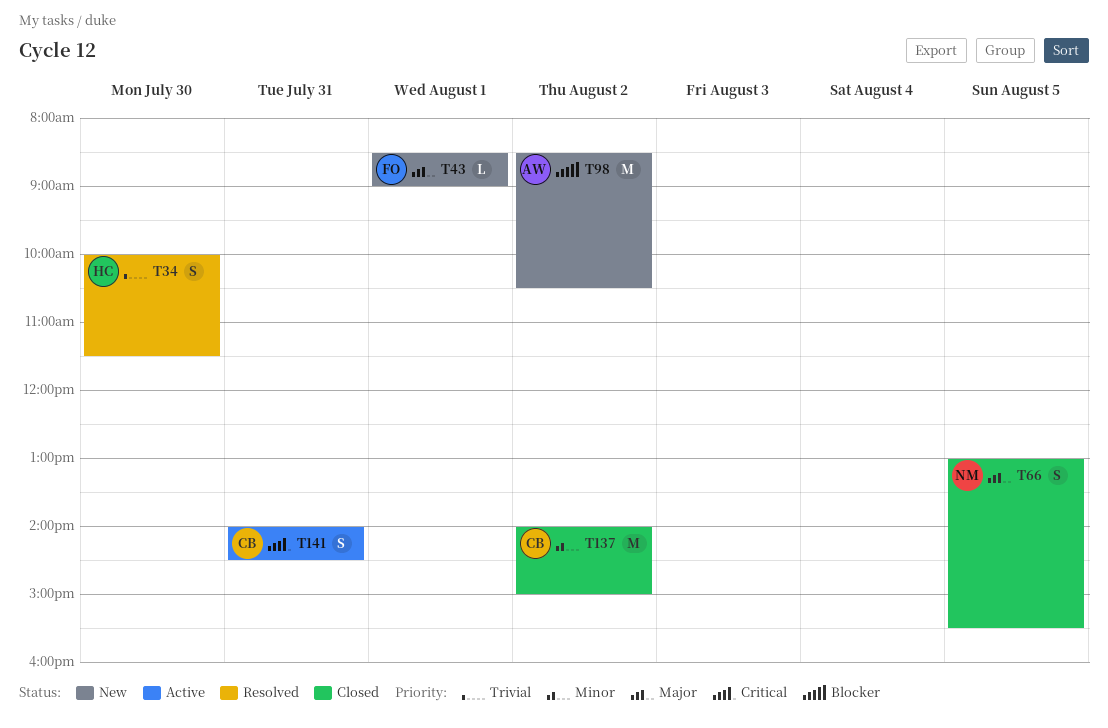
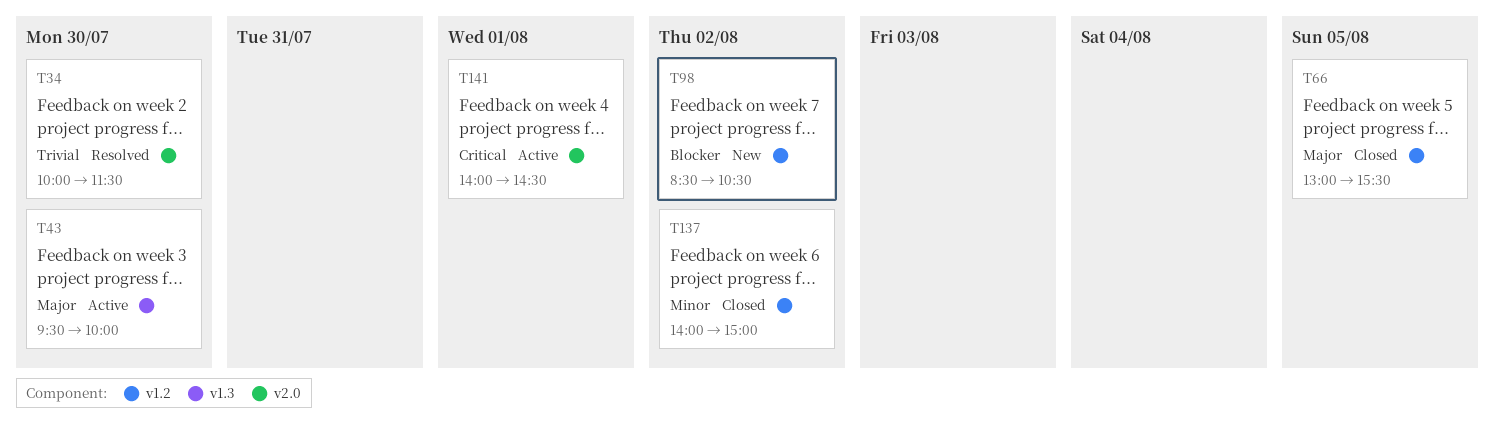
T43, status: New -> Active
T43, day: Aug 1 -> Jul 30
T43, begins: 08:30 -> 09:30
T43, ends: 09:00 -> 10:00
T141, day: Jul 31 -> Aug 1

